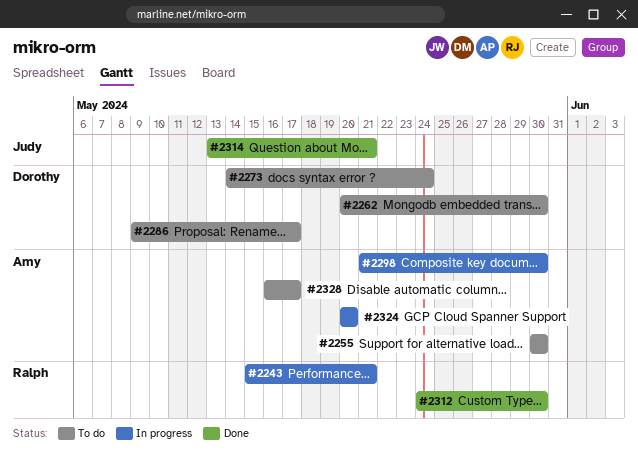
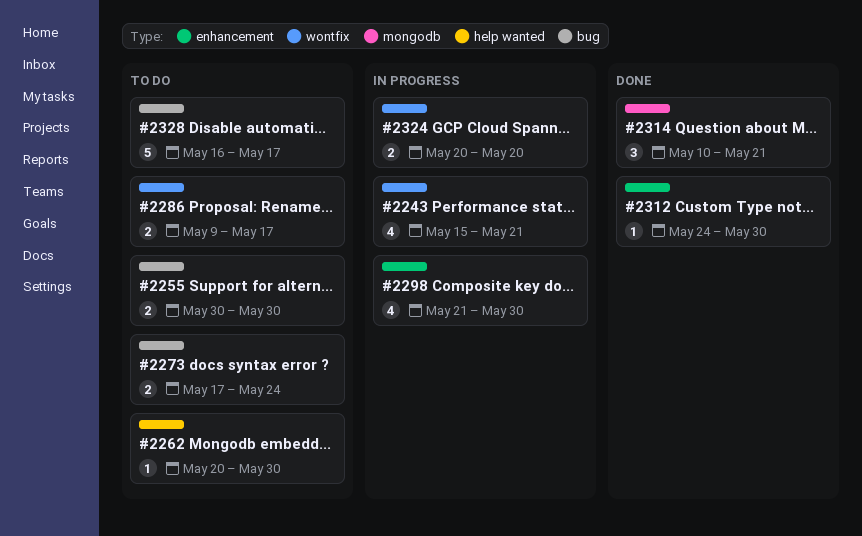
#2273, start: May 14 -> May 17
#2314, start: May 13 -> May 10

